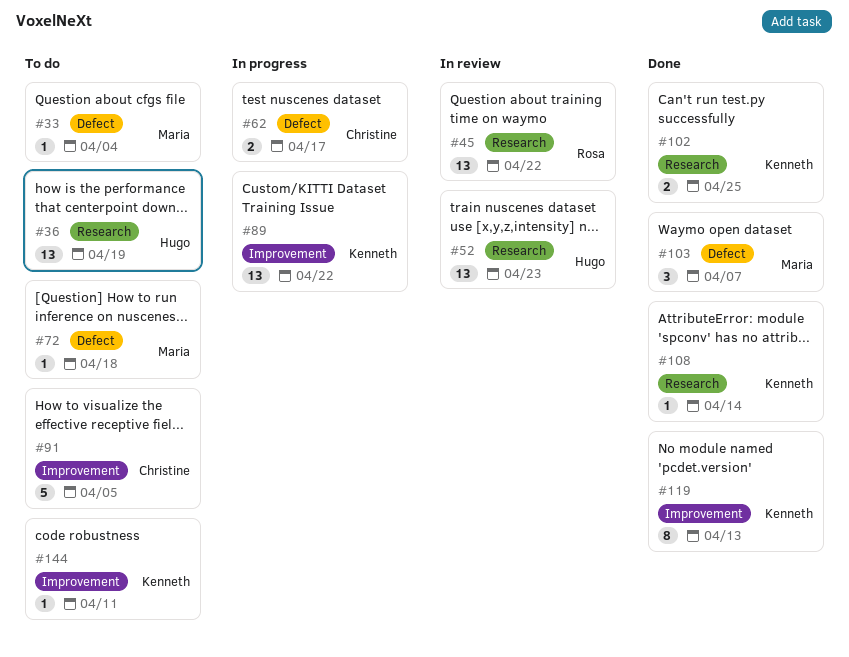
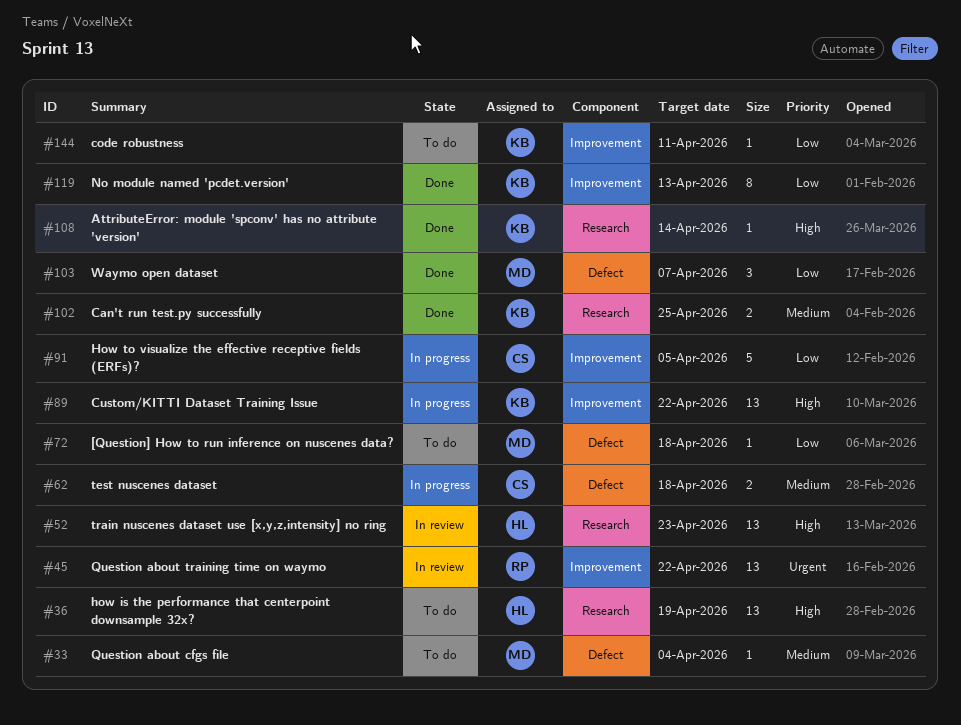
#45, label: Research -> Improvement
#62, due: Apr 17 -> Apr 18
#91, status: To do -> In progress

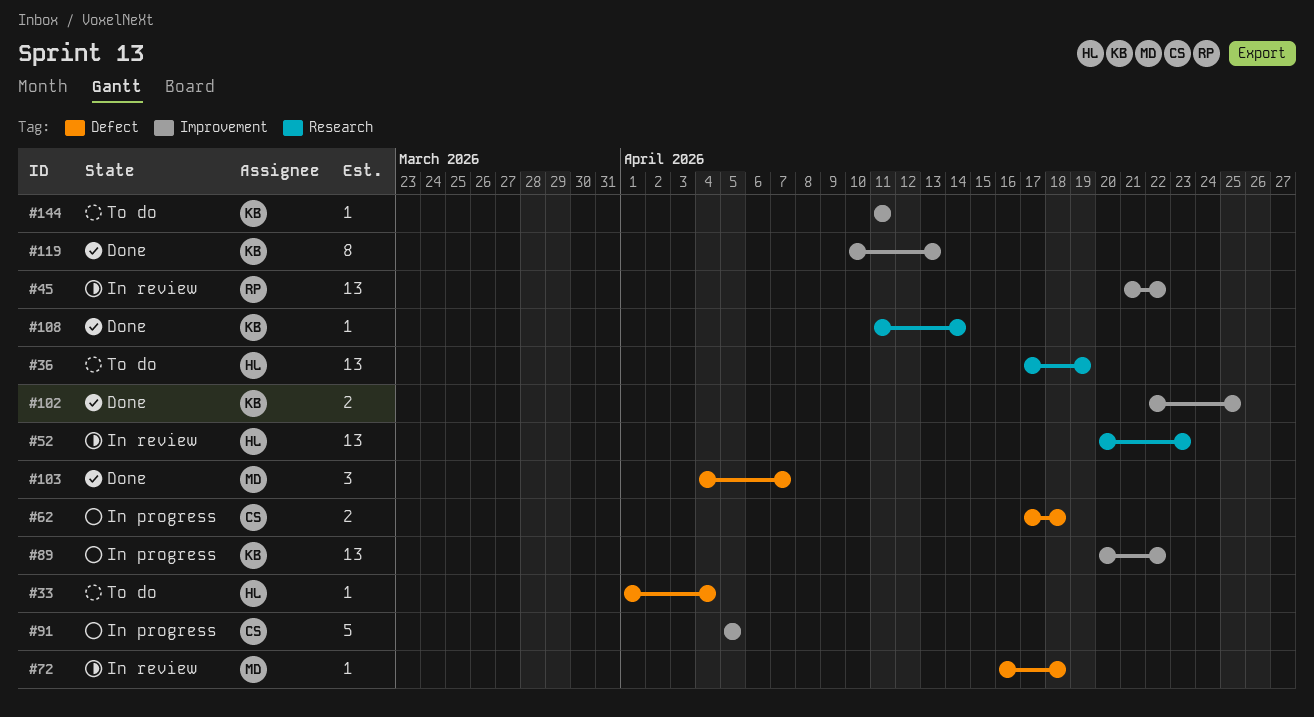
#33, owner: MD -> HL
#72, status: To do -> In review
#102, label: Research -> Improvement

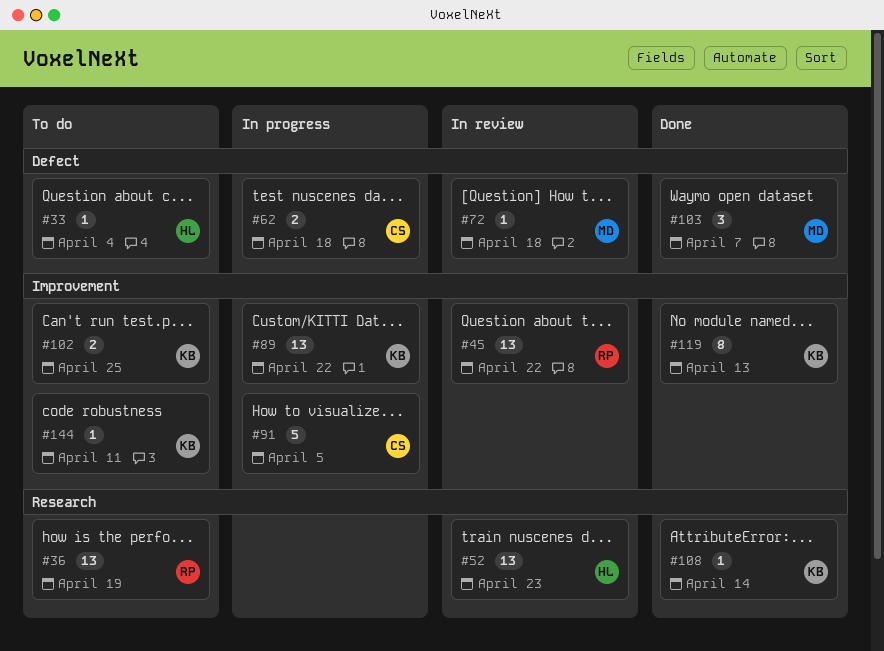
#36, owner: HL -> RP
#102, status: Done -> To do

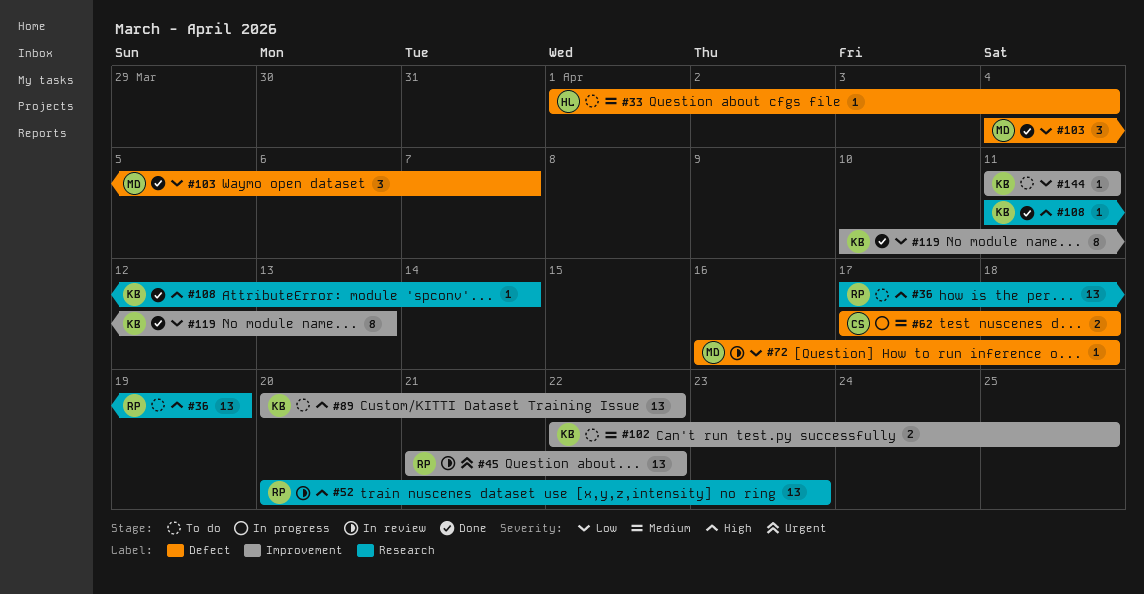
#52, owner: HL -> RP
#89, status: In progress -> To do
#91: present -> none

